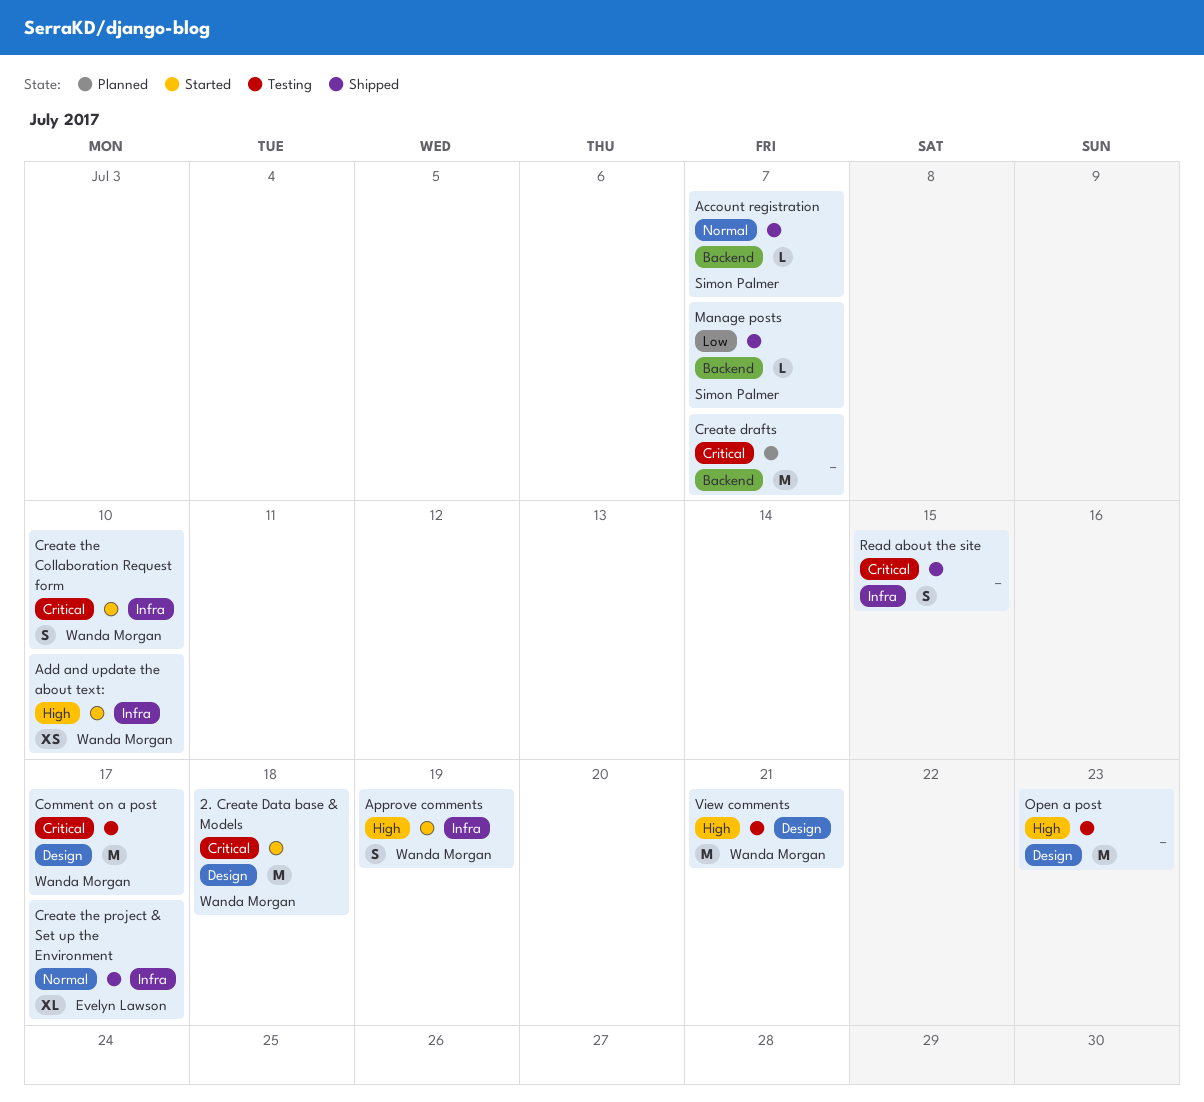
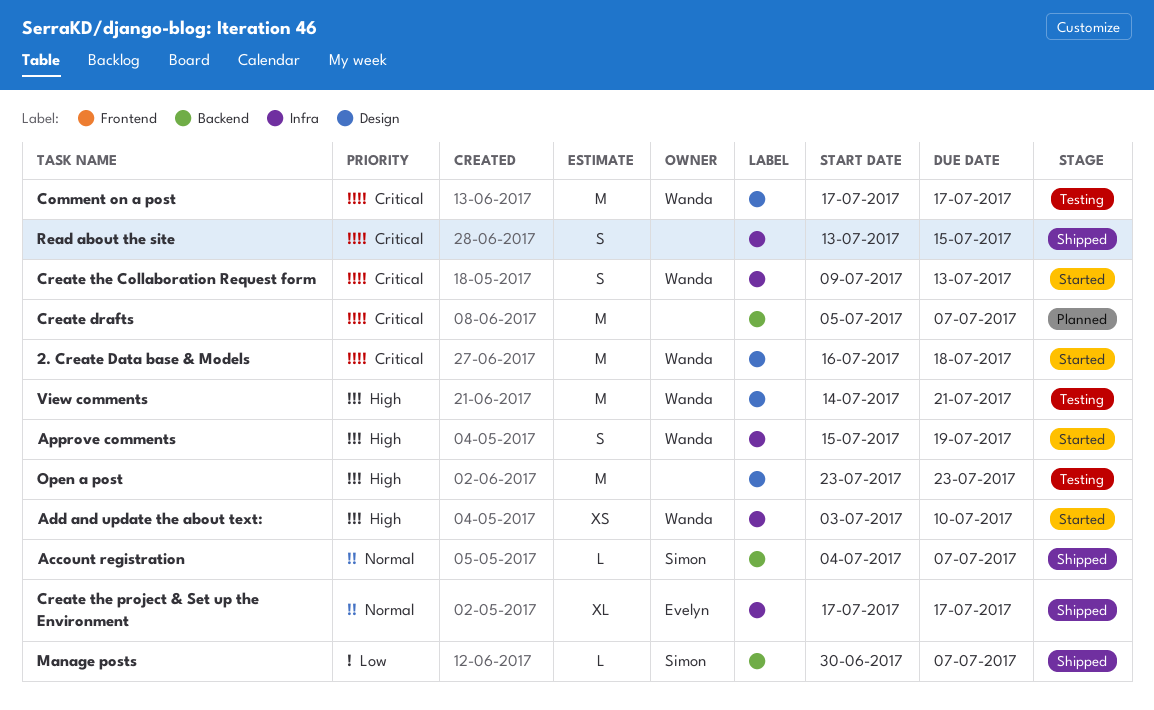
Create the Collaboration Request form, due: Jul 10 -> Jul 13

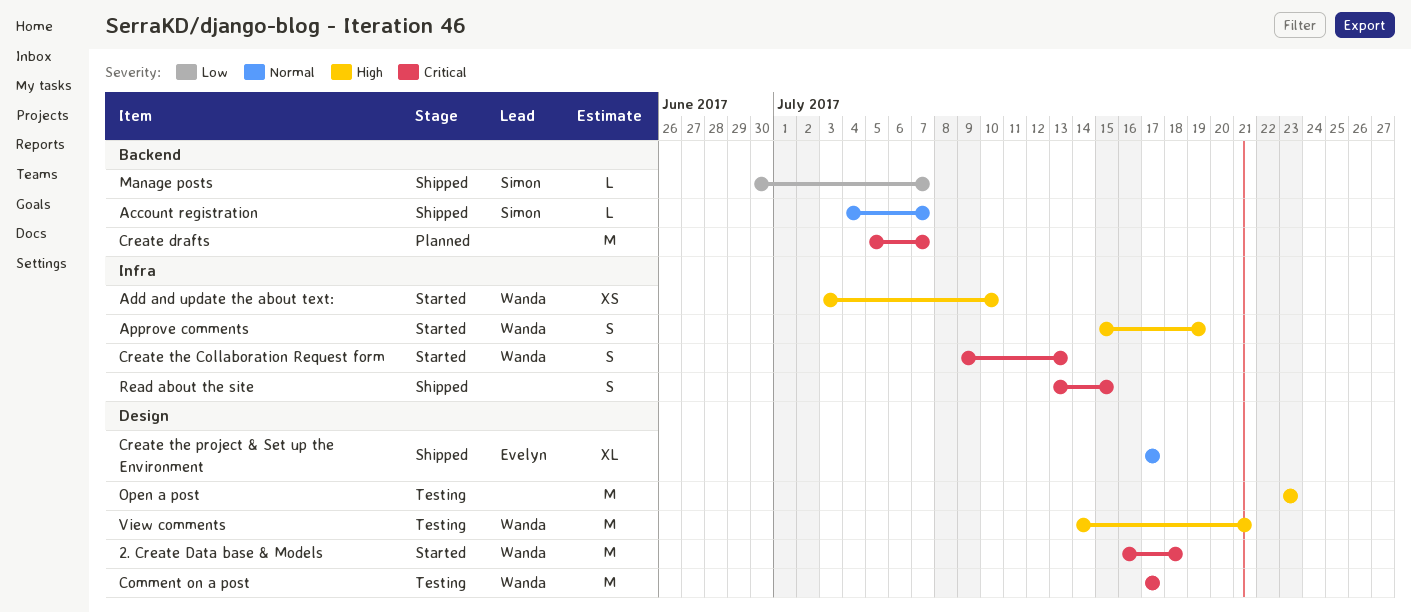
Create the project & Set up the Environment, label: Infra -> Design

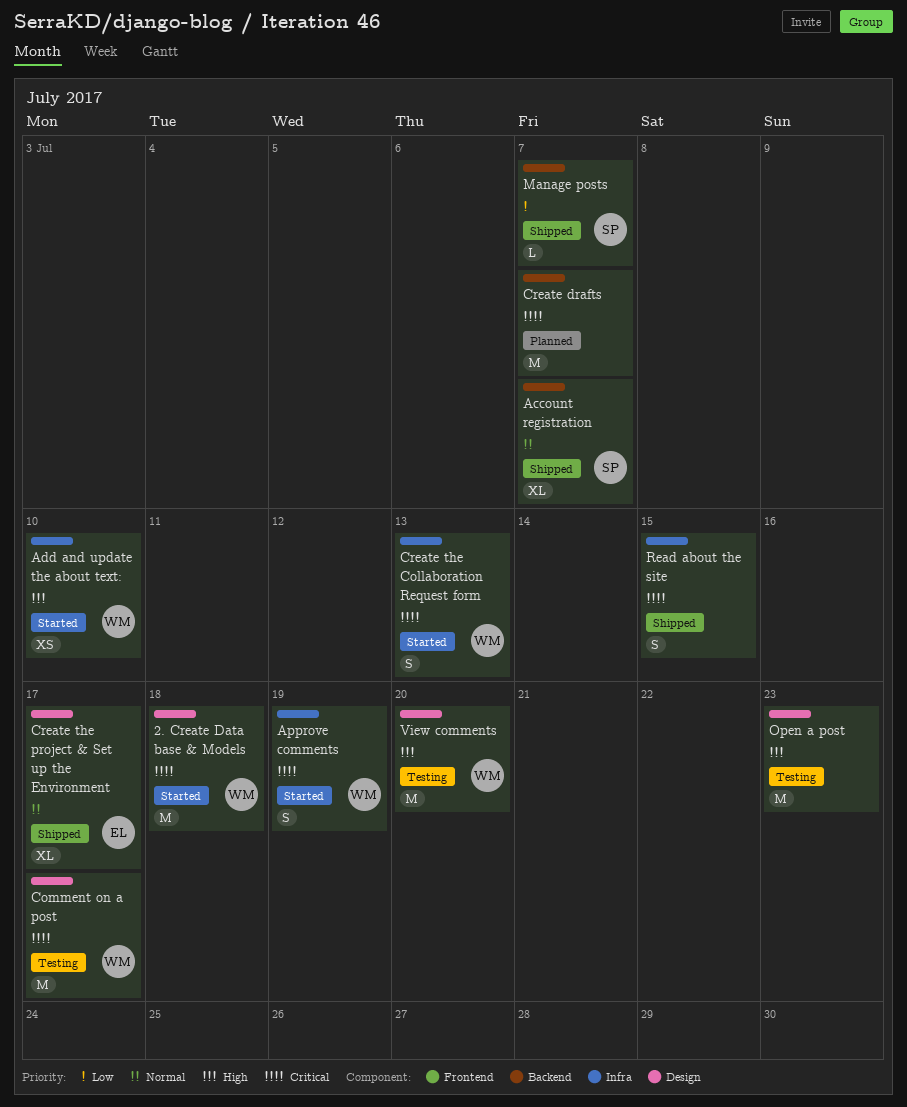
Account registration, estimate: L -> XL
Approve comments, priority: High -> Critical
View comments, due: Jul 21 -> Jul 20

